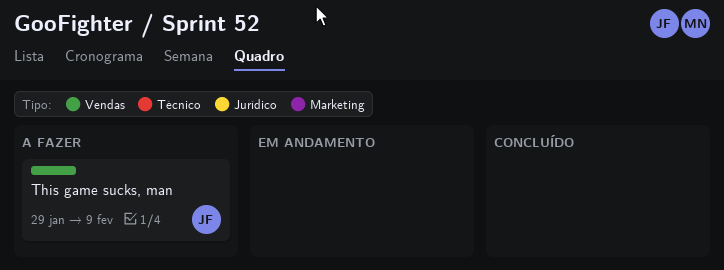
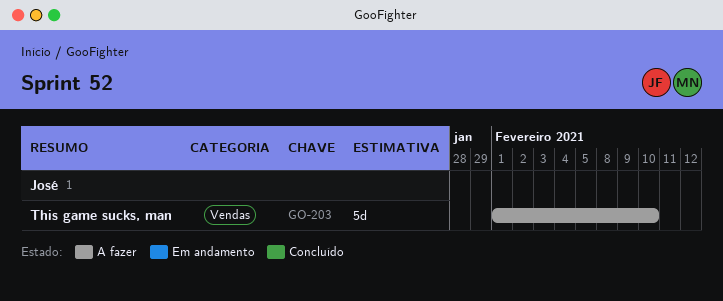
This game sucks, man, start: Jan 29 -> Feb 1
This game sucks, man, due: Feb 9 -> Feb 10

